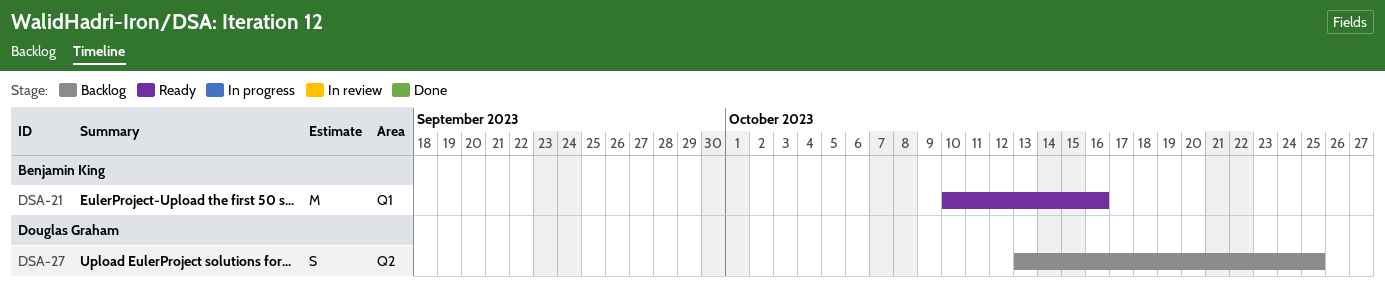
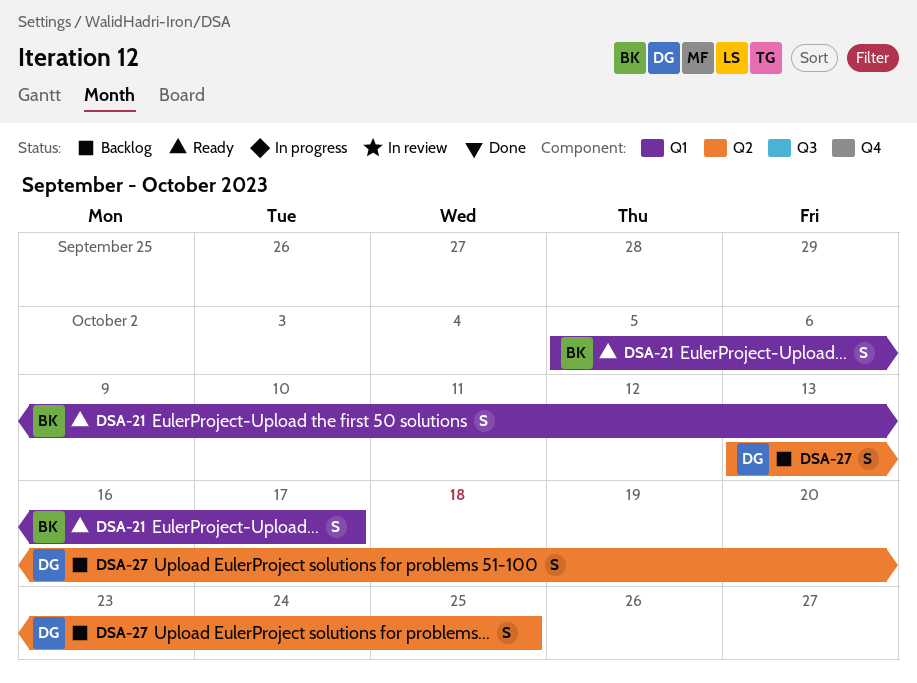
DSA-21, estimate: M -> S
DSA-21, start: Oct 10 -> Oct 5
DSA-21, due: Oct 16 -> Oct 17

